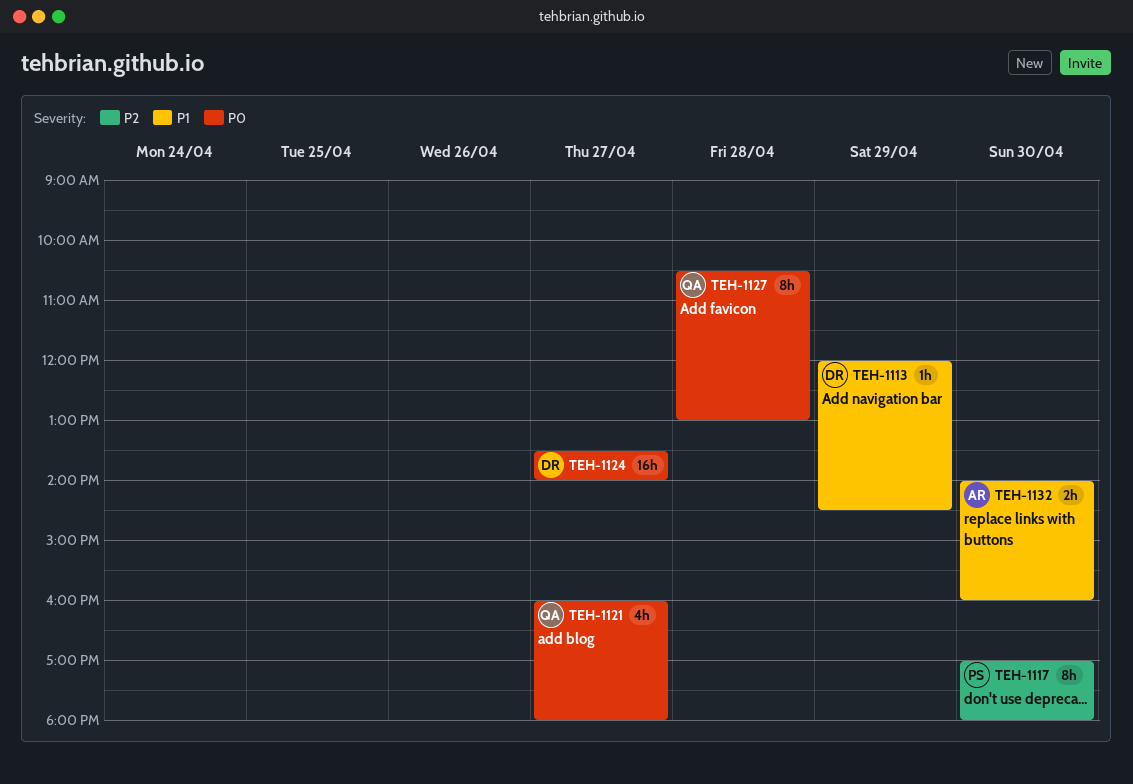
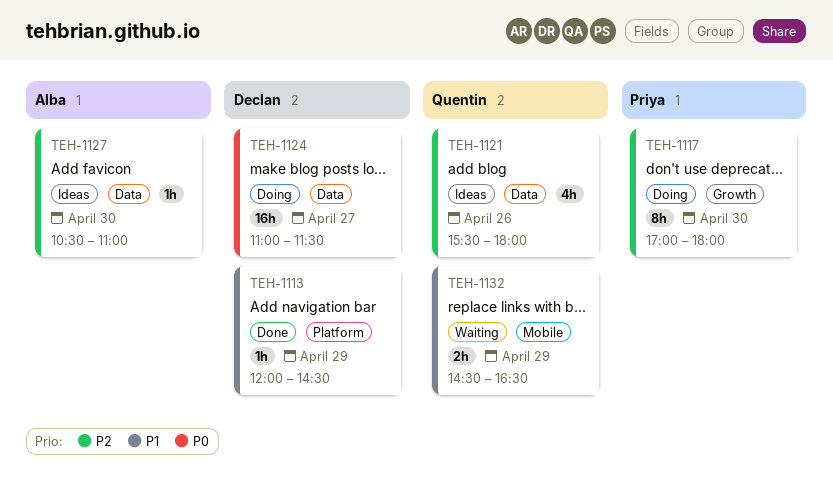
TEH-1121, priority: P0 -> P2
TEH-1121, day: Apr 27 -> Apr 26
TEH-1121, begins: 16:00 -> 15:30
TEH-1124, begins: 13:30 -> 11:00
TEH-1124, ends: 14:00 -> 11:30
TEH-1127, owner: Quentin -> Alba
TEH-1127, priority: P0 -> P2
TEH-1127, estimate: 8h -> 1h
TEH-1127, day: Apr 28 -> Apr 30
TEH-1127, ends: 13:00 -> 11:00
TEH-1132, owner: Alba -> Quentin
TEH-1132, day: Apr 30 -> Apr 29
TEH-1132, begins: 14:00 -> 14:30
TEH-1132, ends: 16:00 -> 16:30

